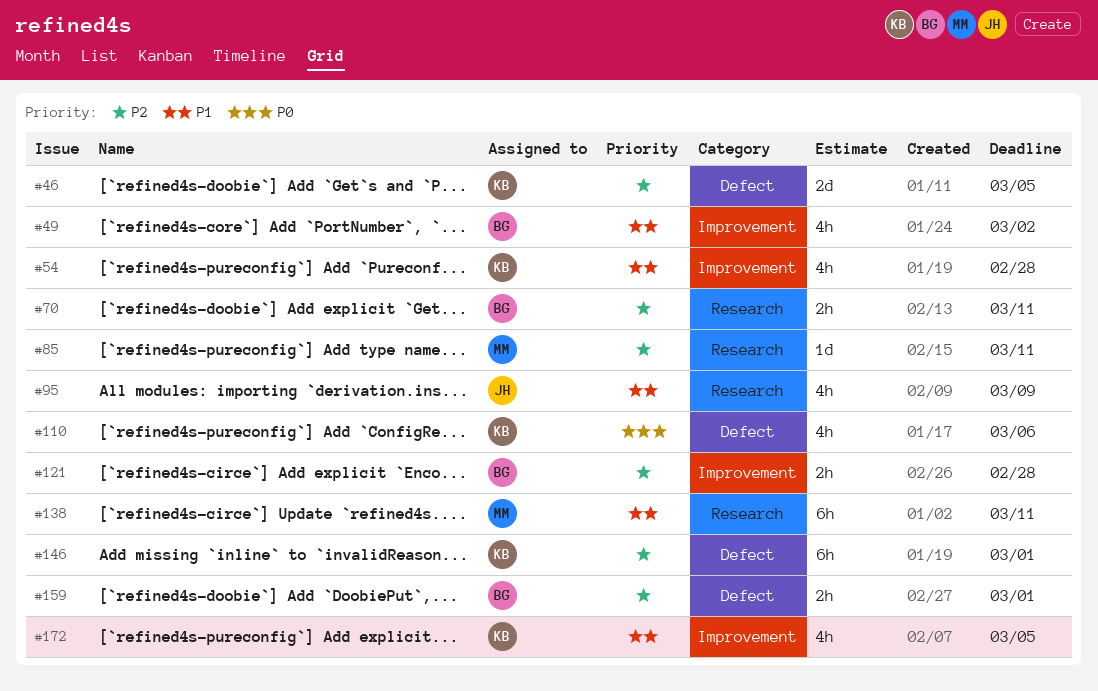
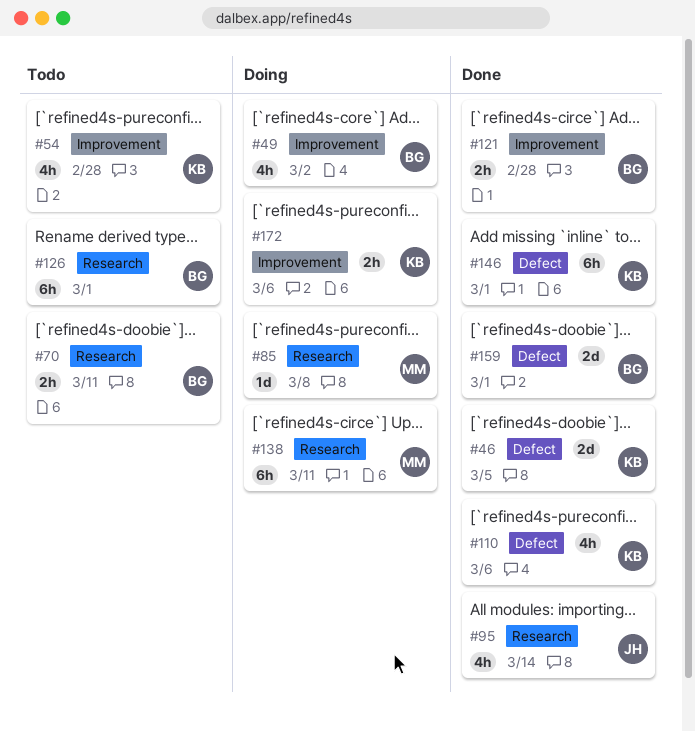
#85, due: Mar 11 -> Mar 8
#95, due: Mar 9 -> Mar 14
#126: none -> present
#159, estimate: 2h -> 2d
#172, estimate: 4h -> 2h
#172, due: Mar 5 -> Mar 6

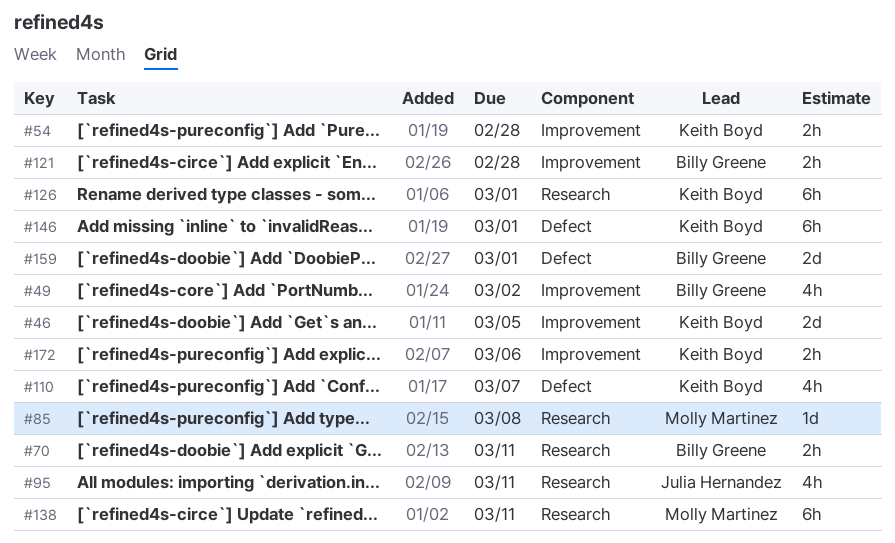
#46, label: Defect -> Improvement
#54, estimate: 4h -> 2h
#95, due: Mar 14 -> Mar 11
#110, due: Mar 6 -> Mar 7
#126, owner: Billy Greene -> Keith Boyd

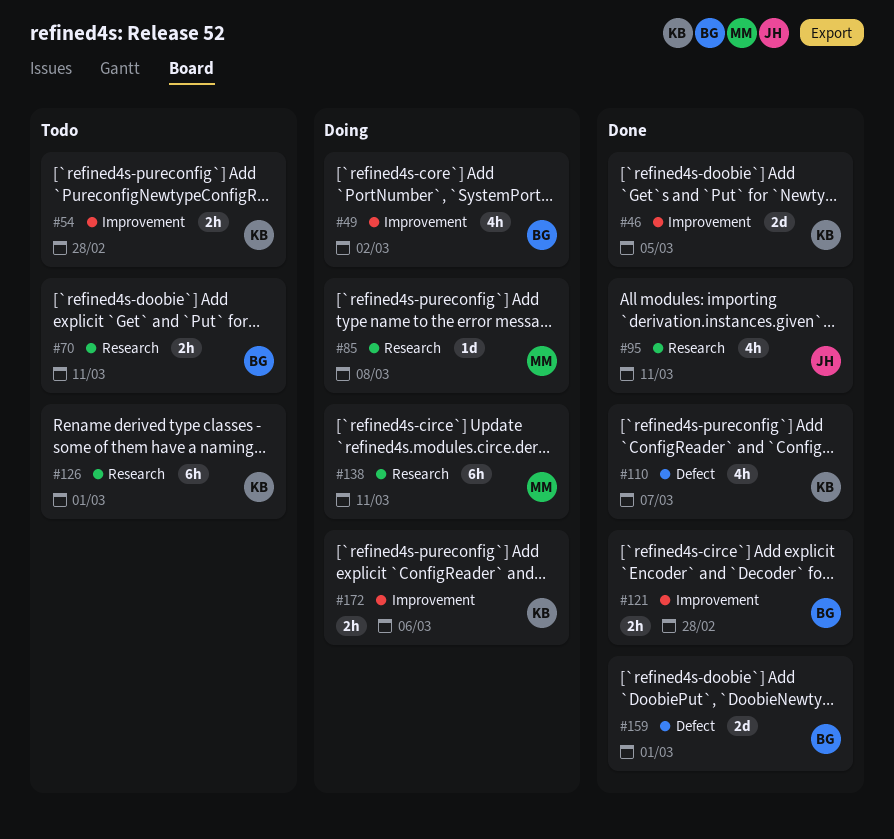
#146: present -> none

